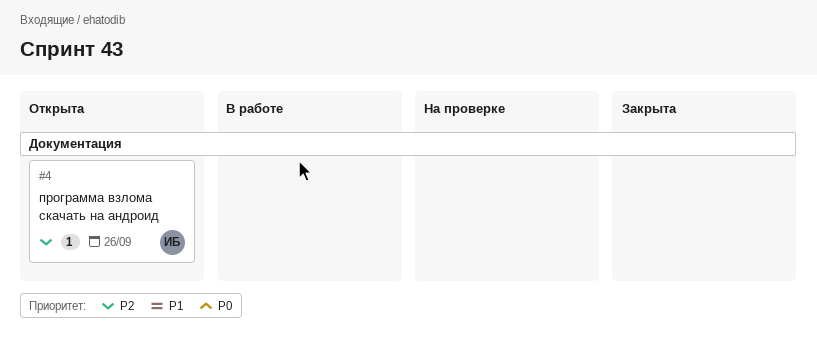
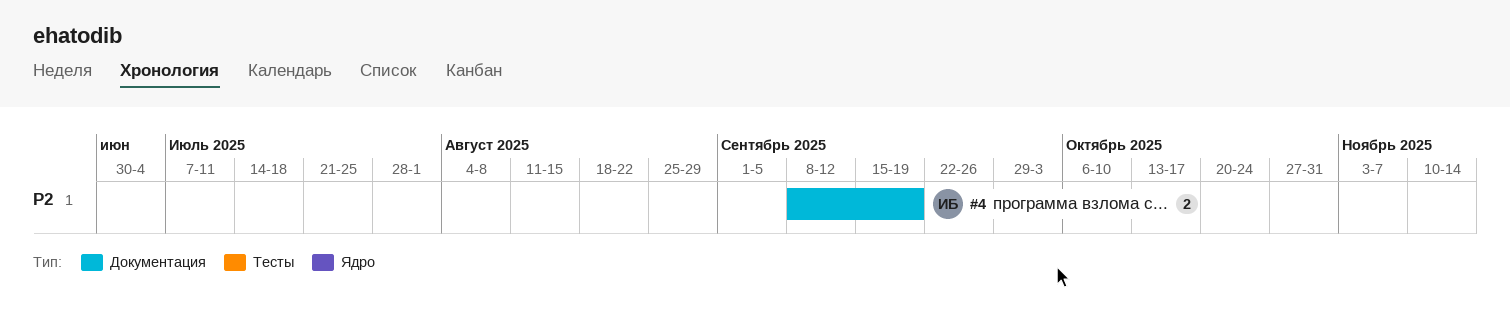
#4, estimate: 1 -> 2
#4, due: Sep 26 -> Sep 19

